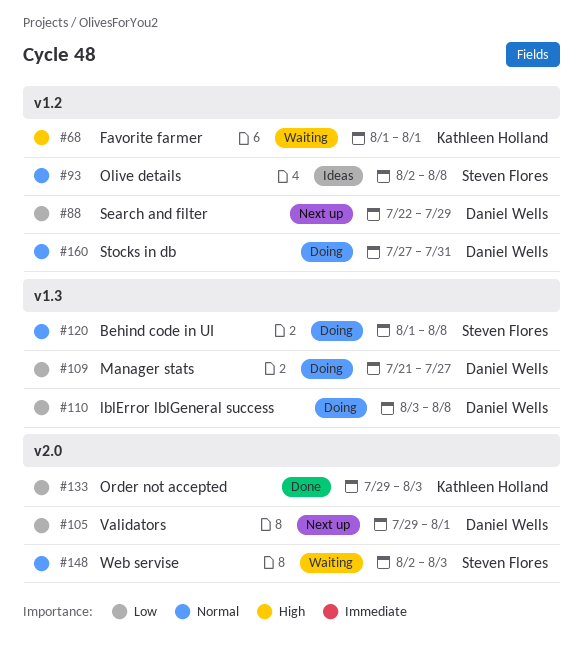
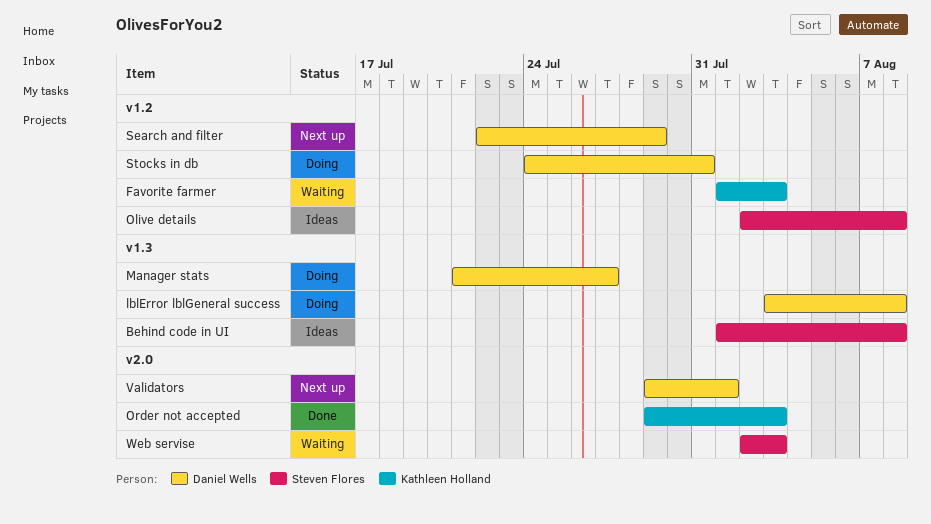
Behind code in UI, status: Doing -> Ideas
Favorite farmer, due: Aug 1 -> Aug 3
Stocks in db, start: Jul 27 -> Jul 24

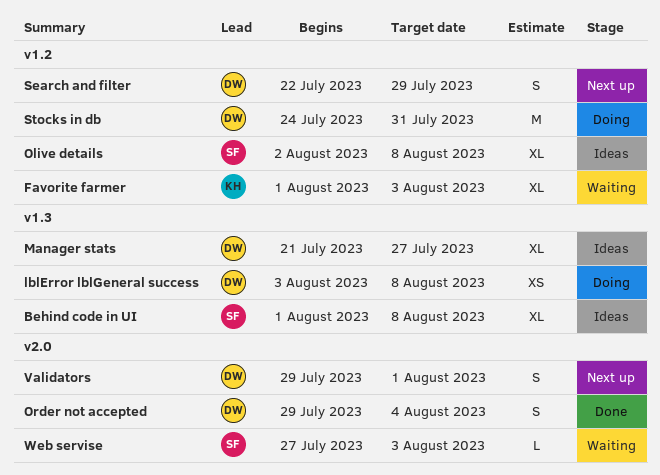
Manager stats, status: Doing -> Ideas
Order not accepted, owner: Kathleen Holland -> Daniel Wells
Order not accepted, due: Aug 3 -> Aug 4
Web servise, start: Aug 2 -> Jul 27

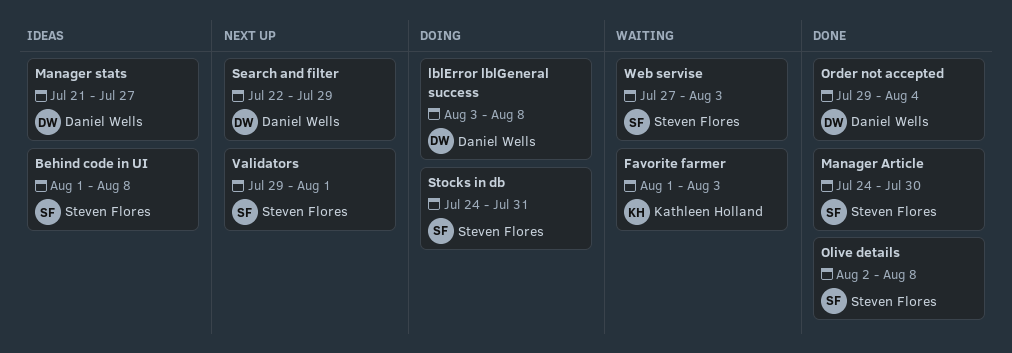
Manager Article: none -> present
Olive details, status: Ideas -> Done
Stocks in db, owner: Daniel Wells -> Steven Flores
Validators, owner: Daniel Wells -> Steven Flores

